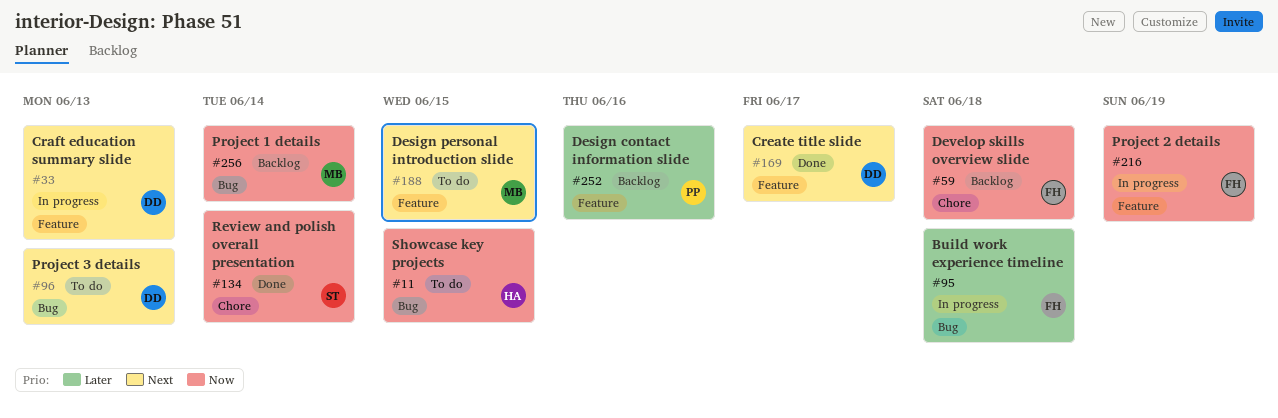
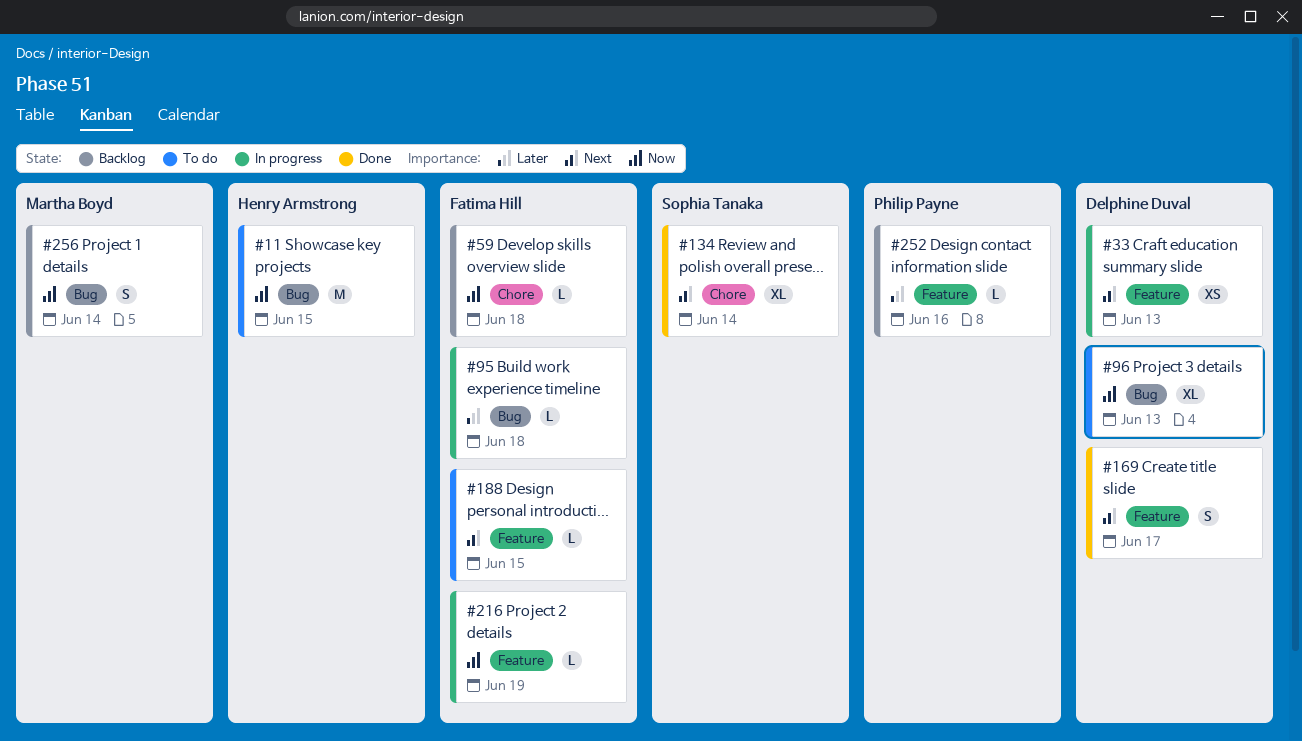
#96, priority: Next -> Now
#134, priority: Now -> Next
#188, owner: Martha Boyd -> Fatima Hill

